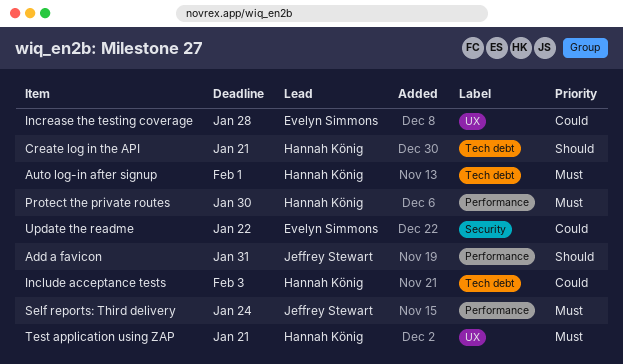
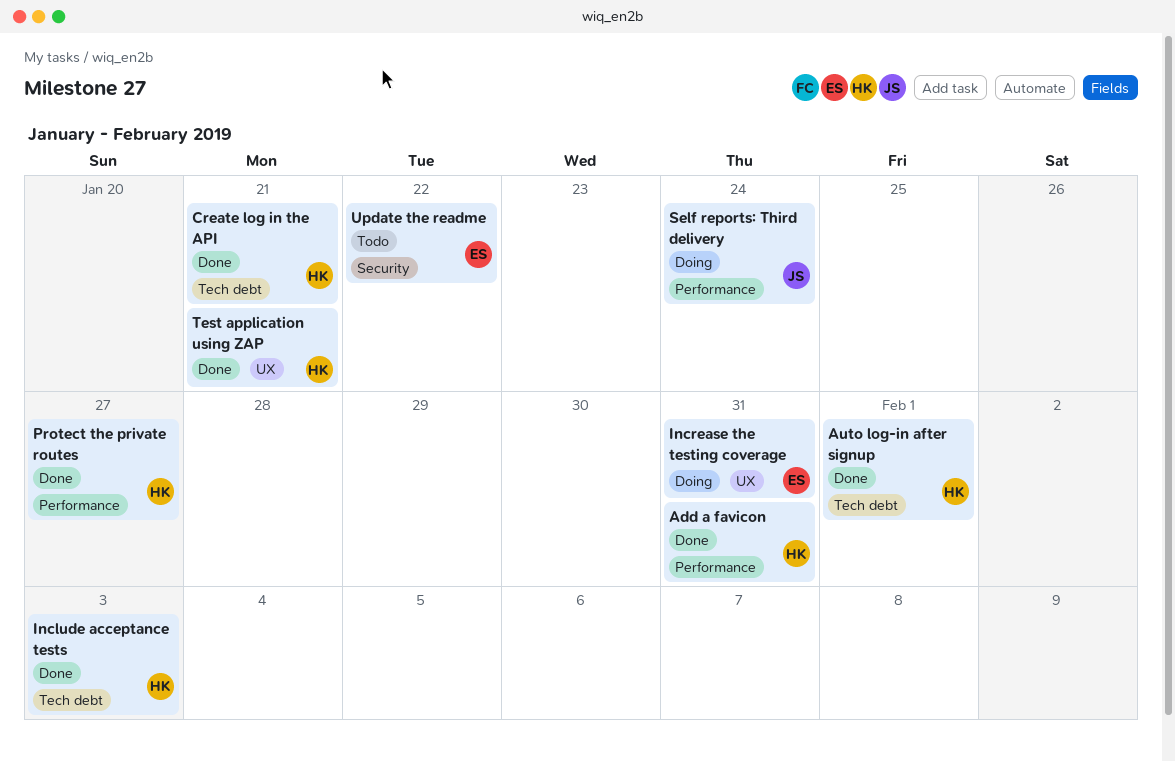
Add a favicon, owner: Jeffrey Stewart -> Hannah König
Increase the testing coverage, due: Jan 28 -> Jan 31
Protect the private routes, due: Jan 30 -> Jan 27

